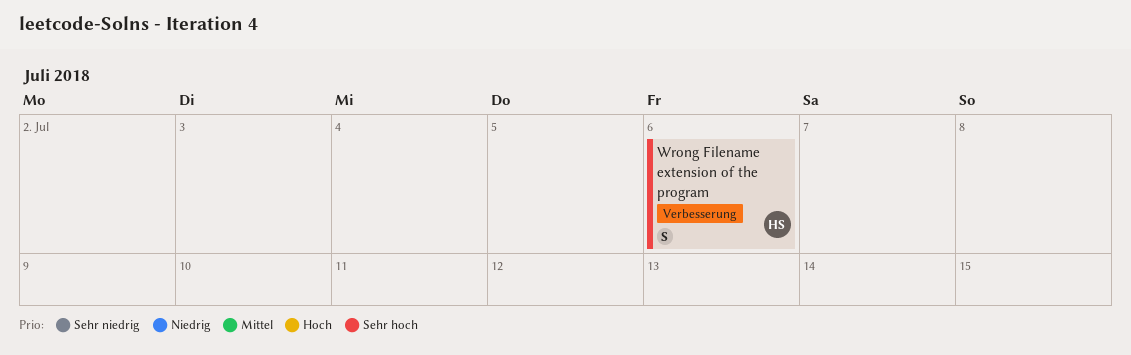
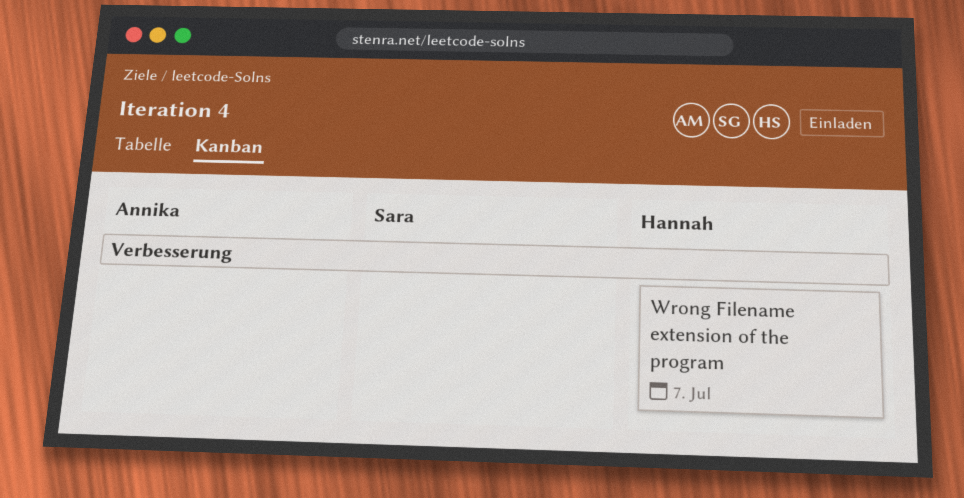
Wrong Filename extension of the program, due: Jul 6 -> Jul 7

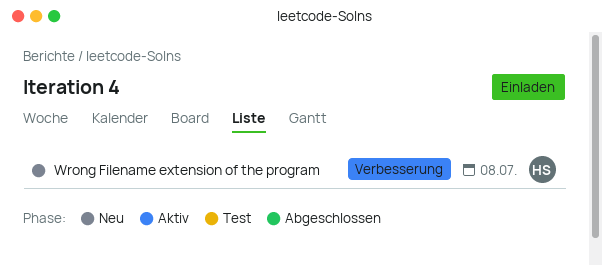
Wrong Filename extension of the program, due: Jul 7 -> Jul 8

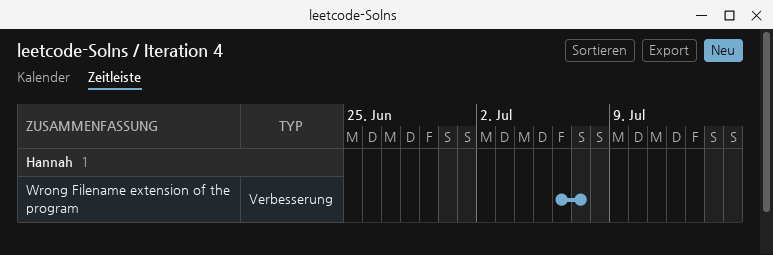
Wrong Filename extension of the program, due: Jul 8 -> Jul 7

